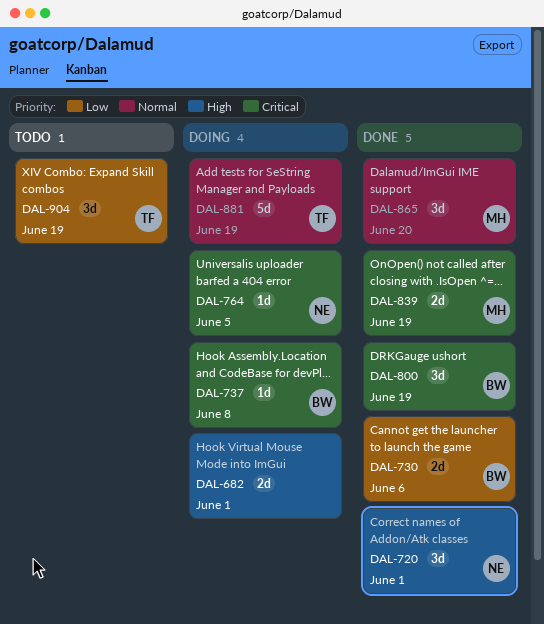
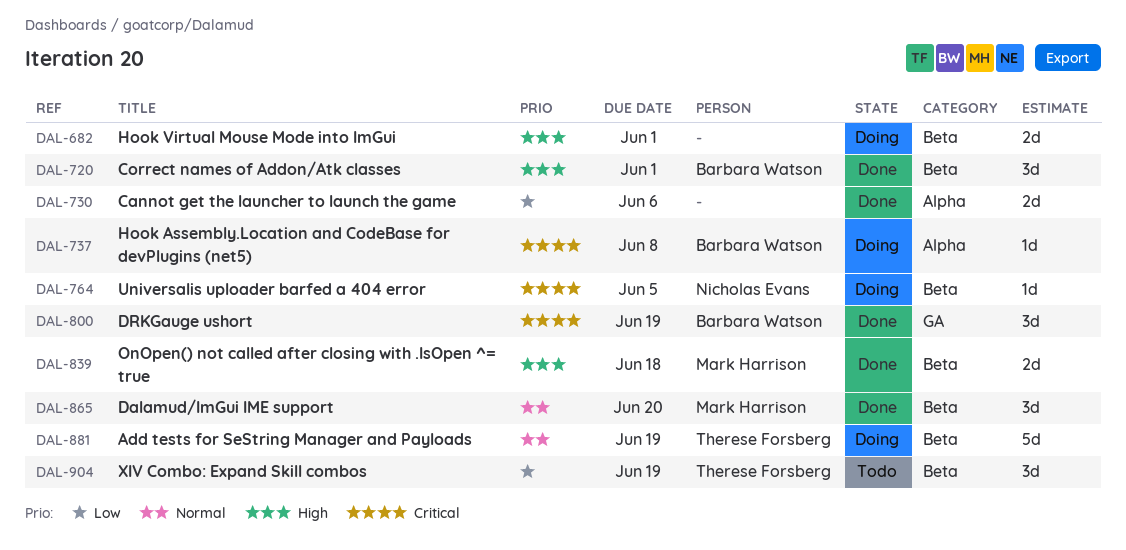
DAL-720, owner: Nicholas Evans -> Barbara Watson
DAL-730, owner: Barbara Watson -> none
DAL-839, priority: Critical -> High
DAL-839, due: Jun 19 -> Jun 18

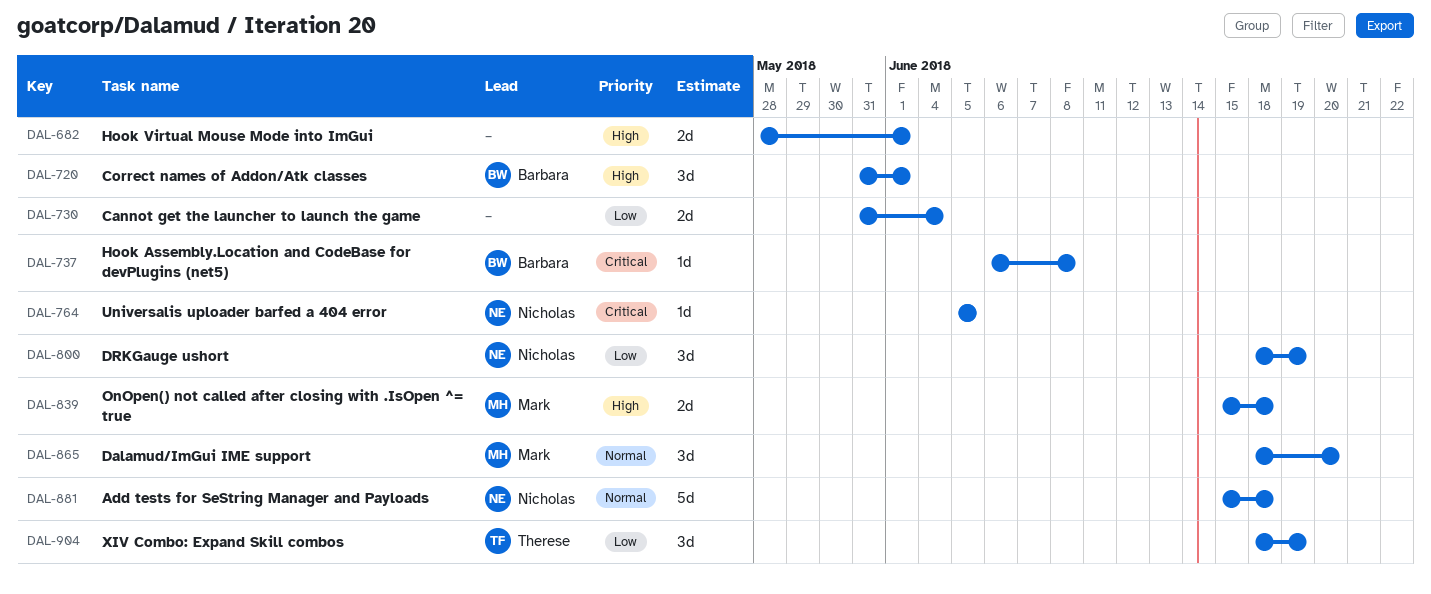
DAL-730, due: Jun 6 -> Jun 4
DAL-800, owner: Barbara Watson -> Nicholas Evans
DAL-800, priority: Critical -> Low
DAL-881, owner: Therese Forsberg -> Nicholas Evans
DAL-881, due: Jun 19 -> Jun 18

